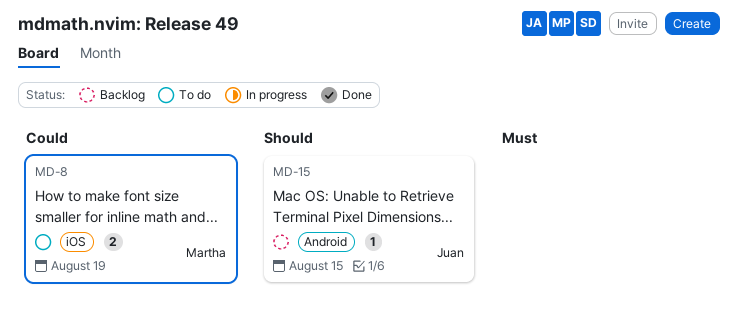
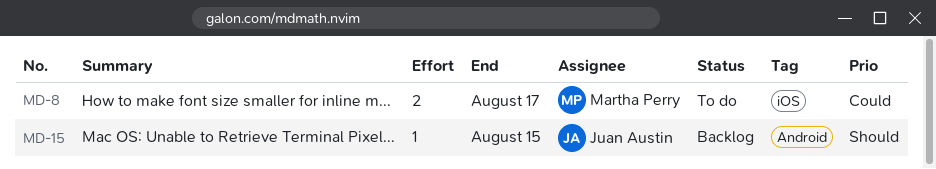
MD-8, due: Aug 19 -> Aug 17

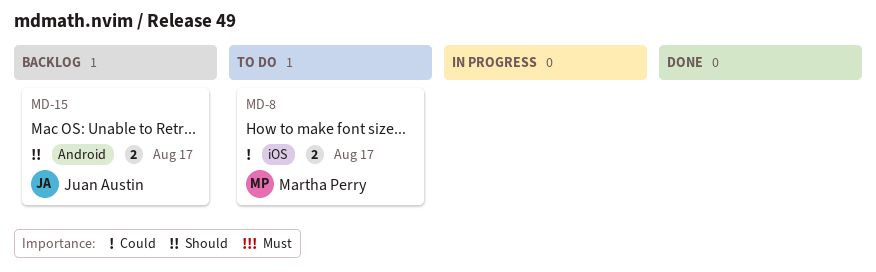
MD-15, estimate: 1 -> 2
MD-15, due: Aug 15 -> Aug 17

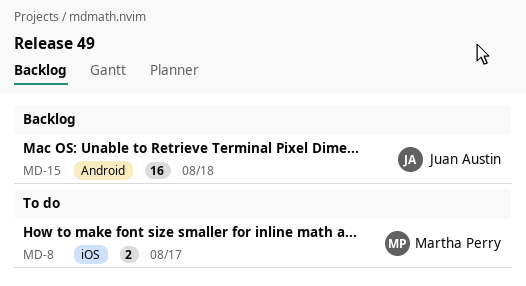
MD-15, estimate: 2 -> 16
MD-15, due: Aug 17 -> Aug 18

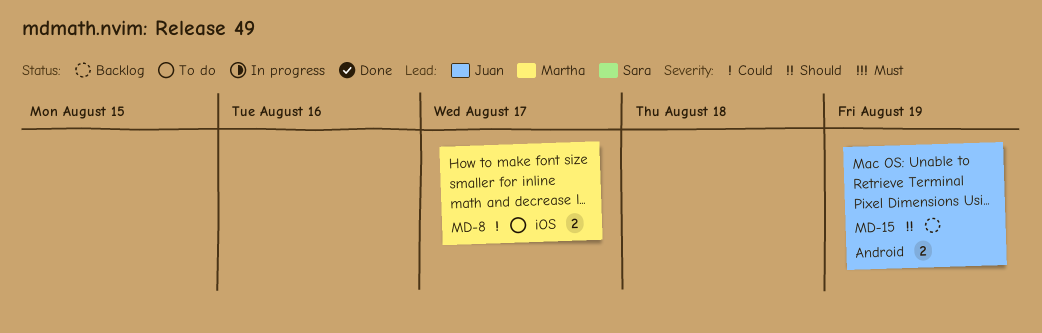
MD-15, estimate: 16 -> 2
MD-15, due: Aug 18 -> Aug 19

